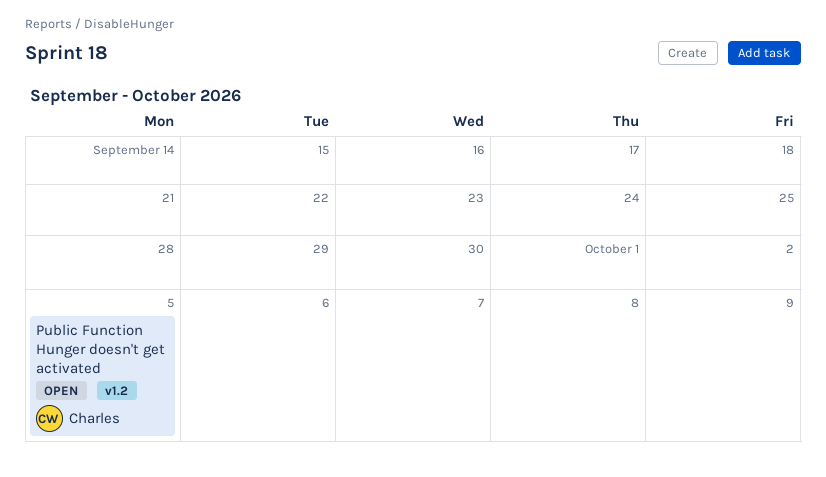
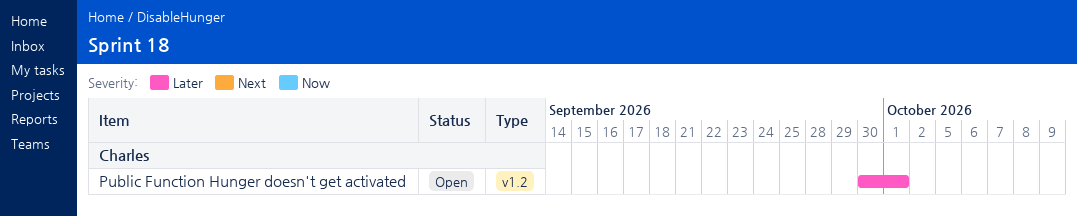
Public Function Hunger doesn't get activated, due: Oct 5 -> Oct 1

